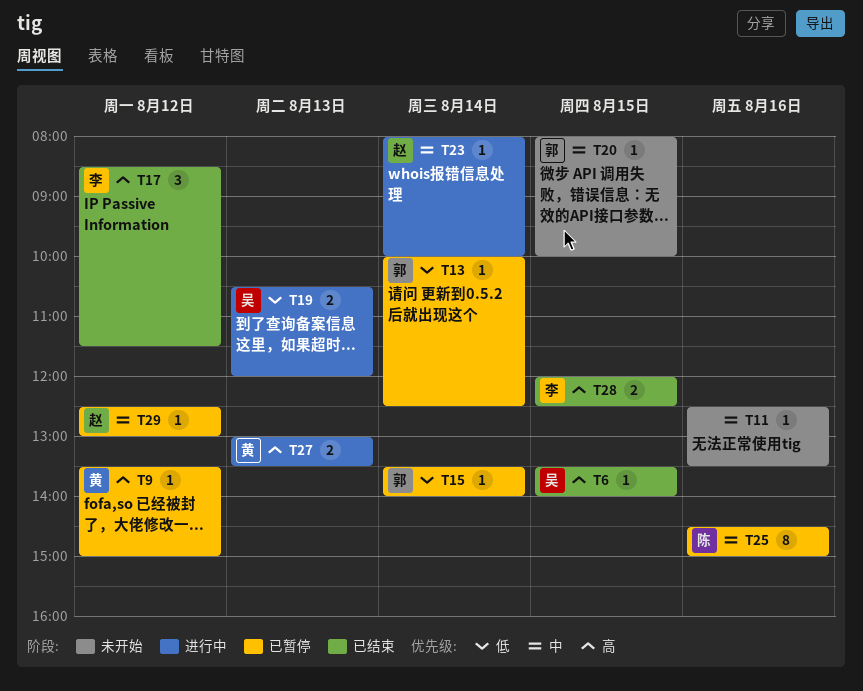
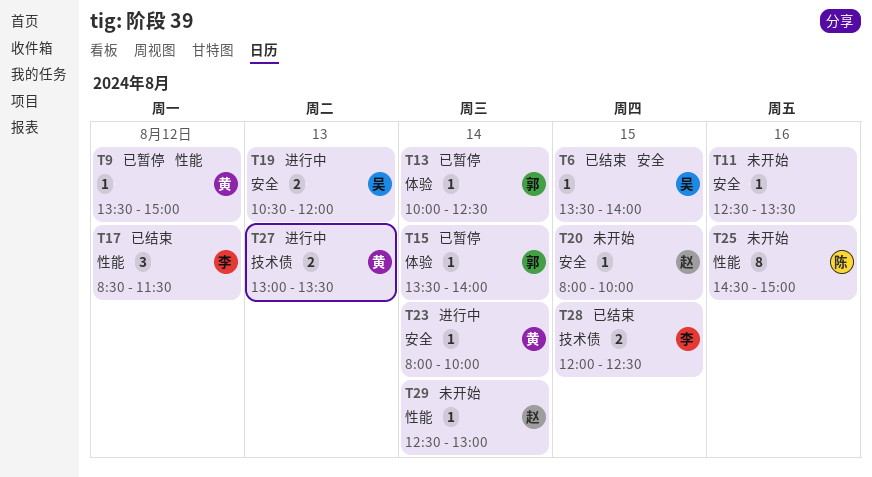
T20, owner: 郭 -> 赵
T23, owner: 赵 -> 黄
T25, status: 已暂停 -> 未开始
T29, status: 已暂停 -> 未开始
T29, day: Aug 12 -> Aug 14

